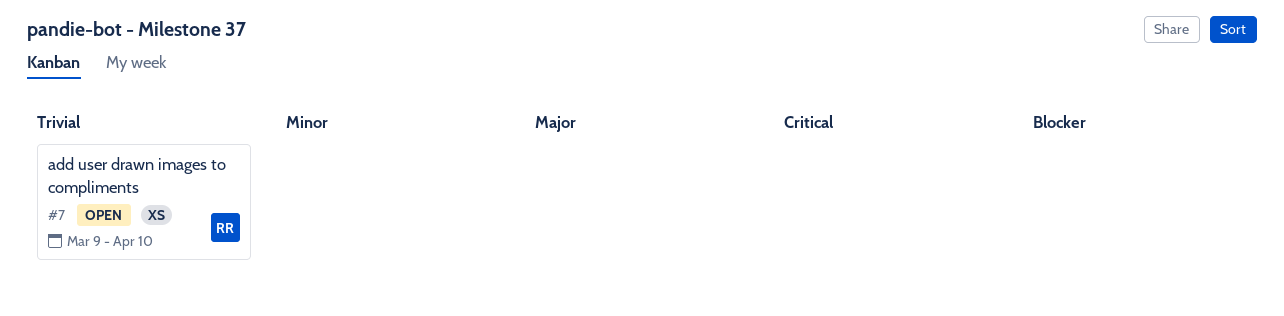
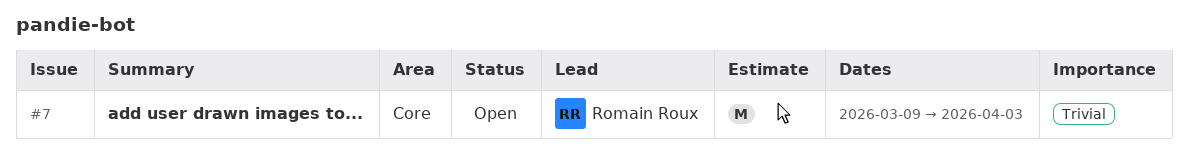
#7, estimate: XS -> M
#7, due: Apr 10 -> Apr 3

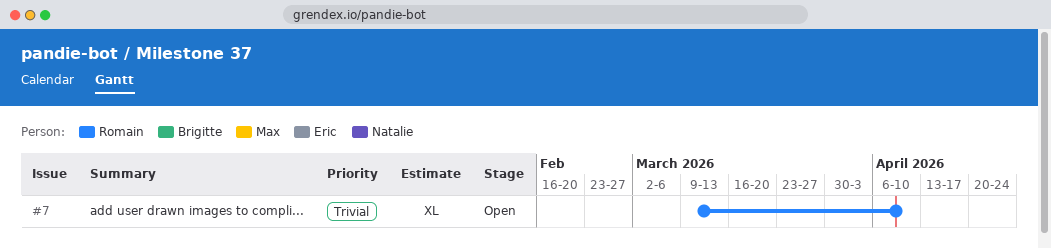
#7, estimate: M -> XL
#7, due: Apr 3 -> Apr 10

